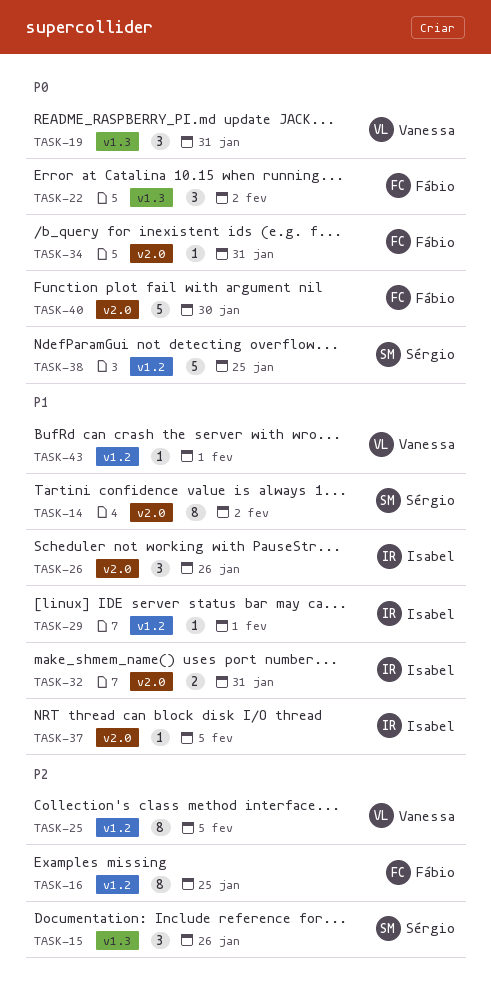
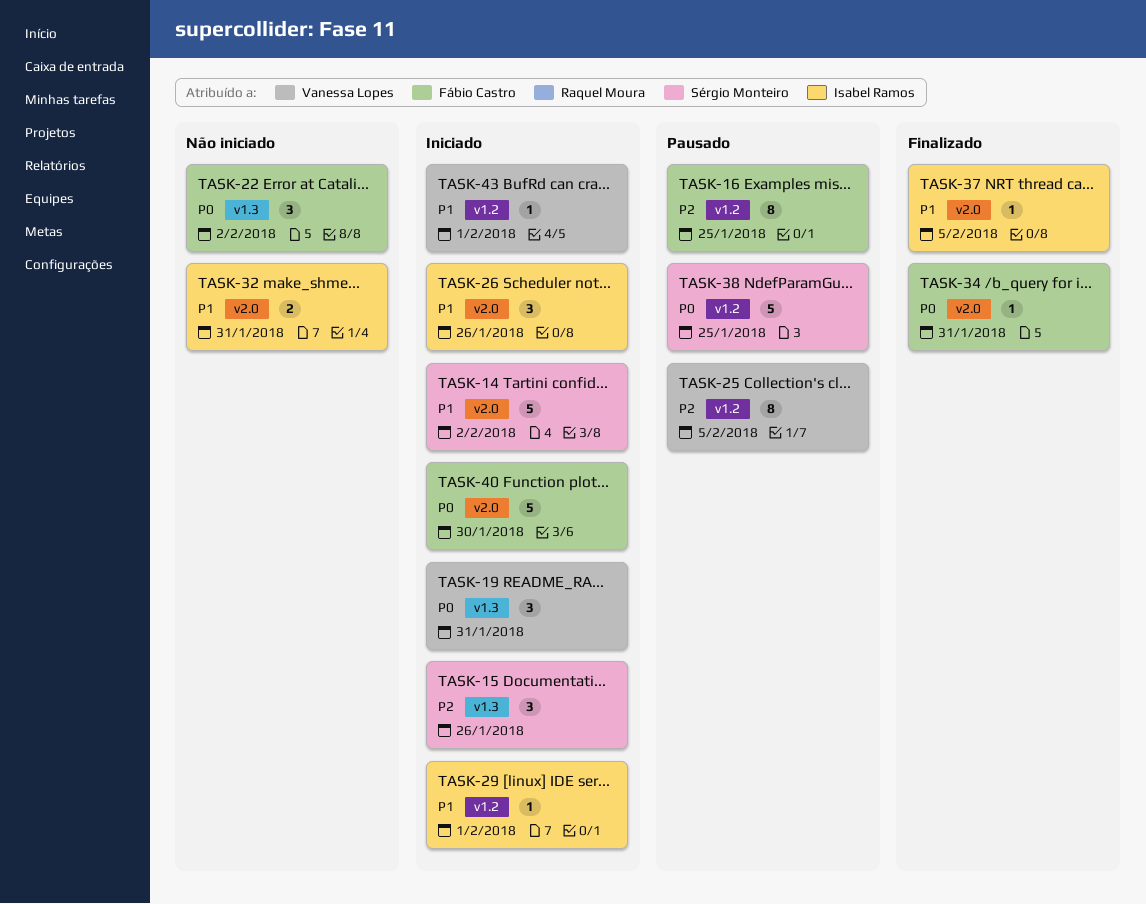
TASK-14, estimate: 8 -> 5

